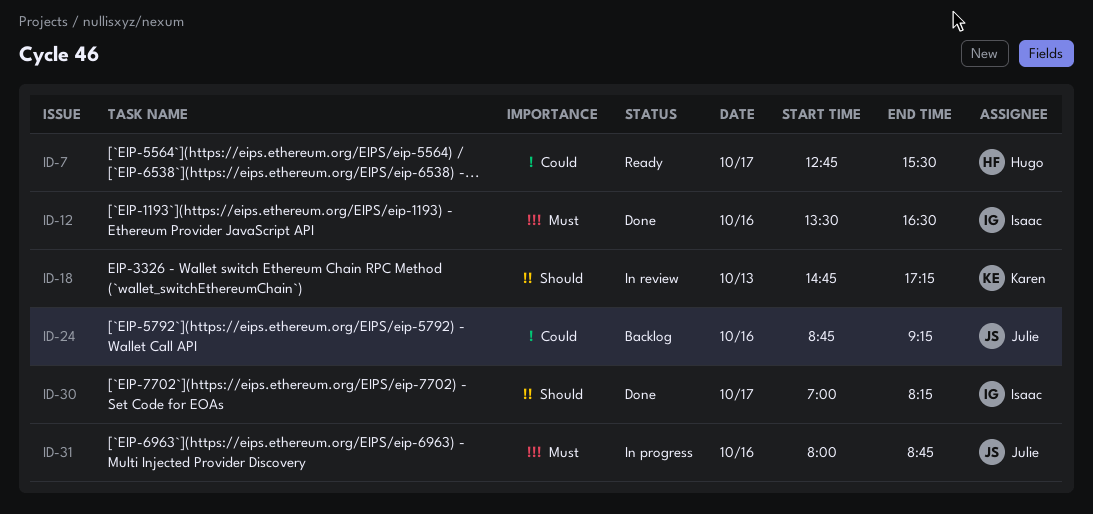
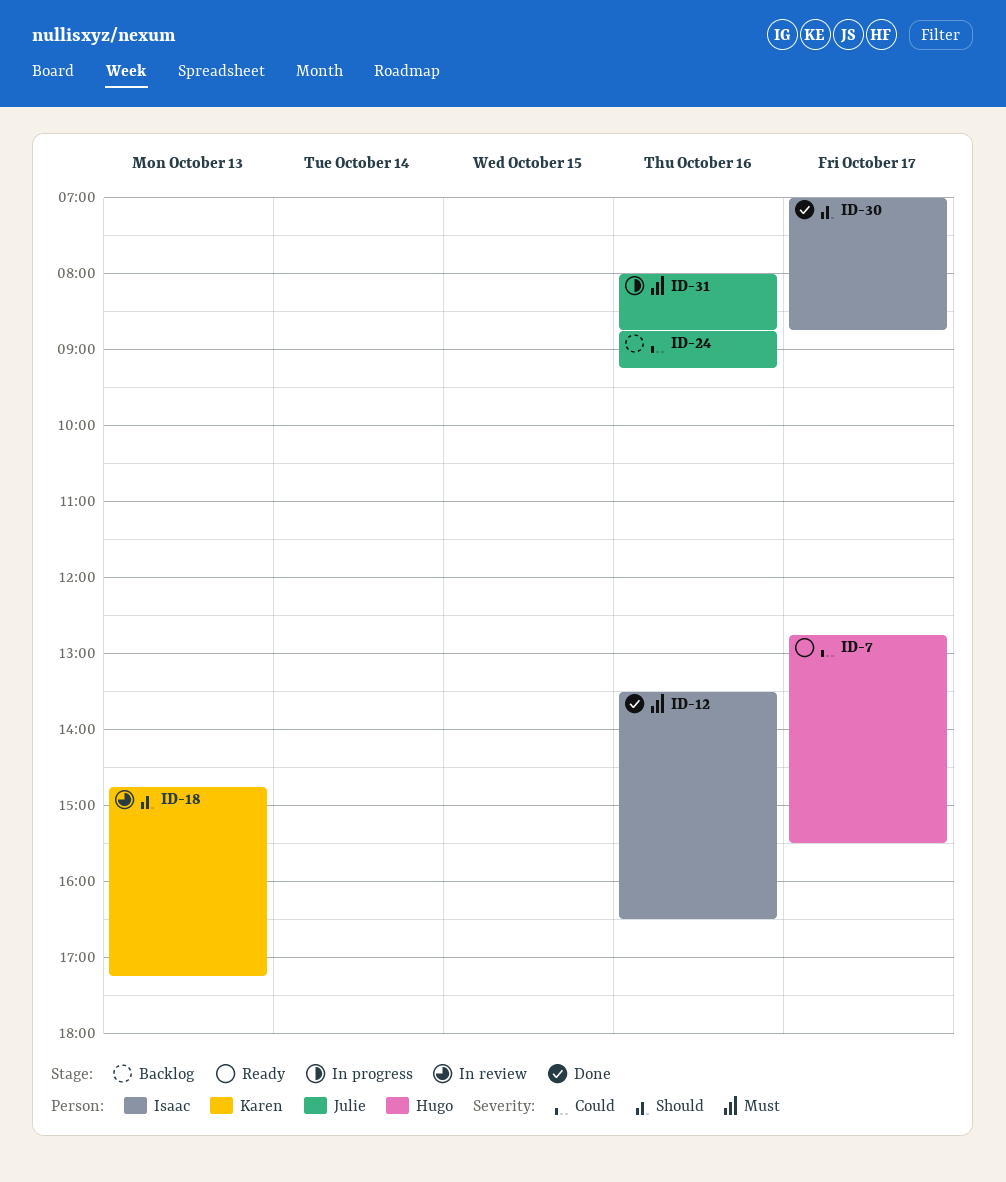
ID-30, ends: 08:15 -> 08:45

